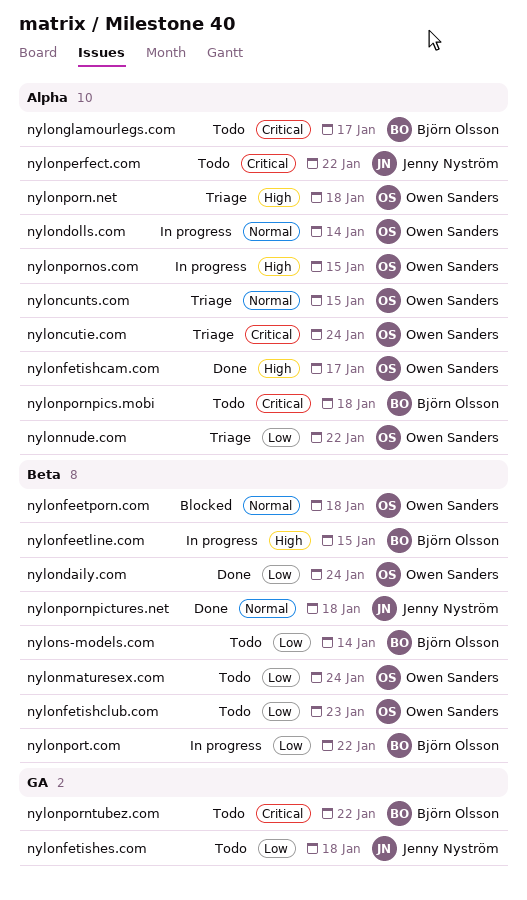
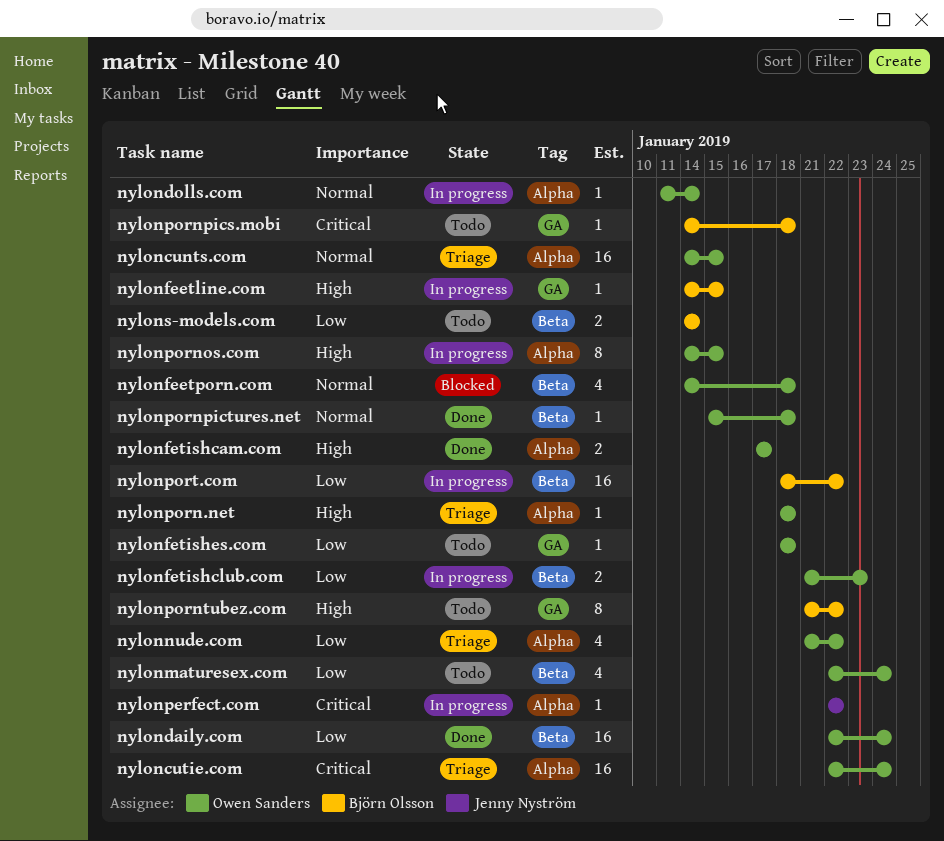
nylonfeetline.com, label: Beta -> GA
nylonfetishclub.com, status: Todo -> In progress
nylonfetishes.com, owner: Jenny Nyström -> Owen Sanders
nylonglamourlegs.com: present -> none
nylonperfect.com, status: Todo -> In progress
nylonpornpics.mobi, label: Alpha -> GA
nylonpornpictures.net, owner: Jenny Nyström -> Owen Sanders
nylonporntubez.com, priority: Critical -> High

